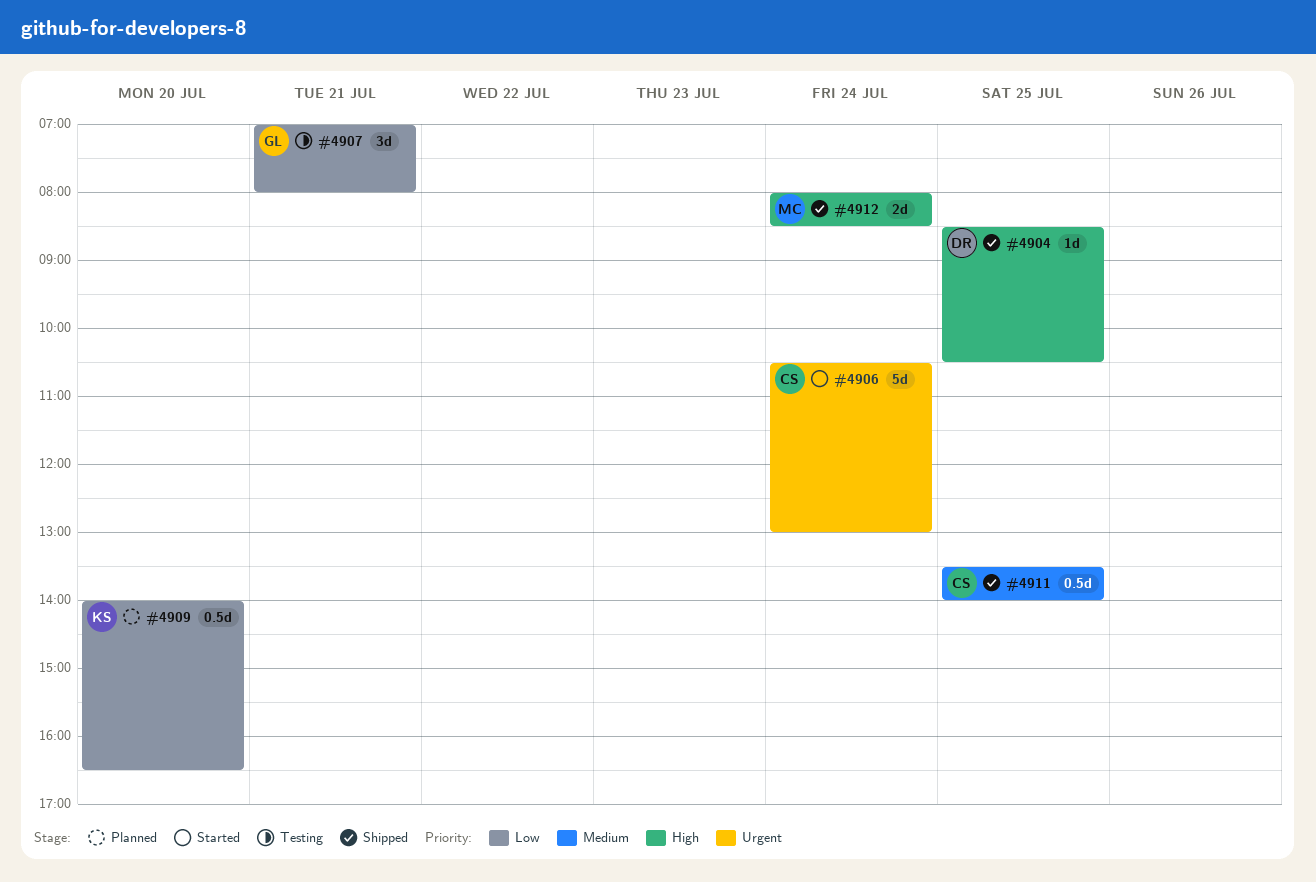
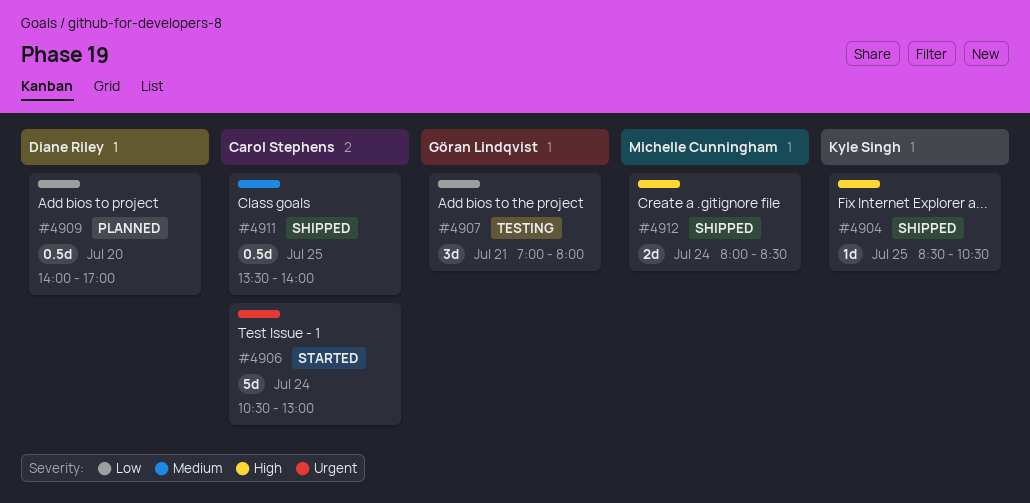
#4904, owner: Diane Riley -> Kyle Singh
#4909, owner: Kyle Singh -> Diane Riley
#4909, ends: 16:30 -> 17:00

